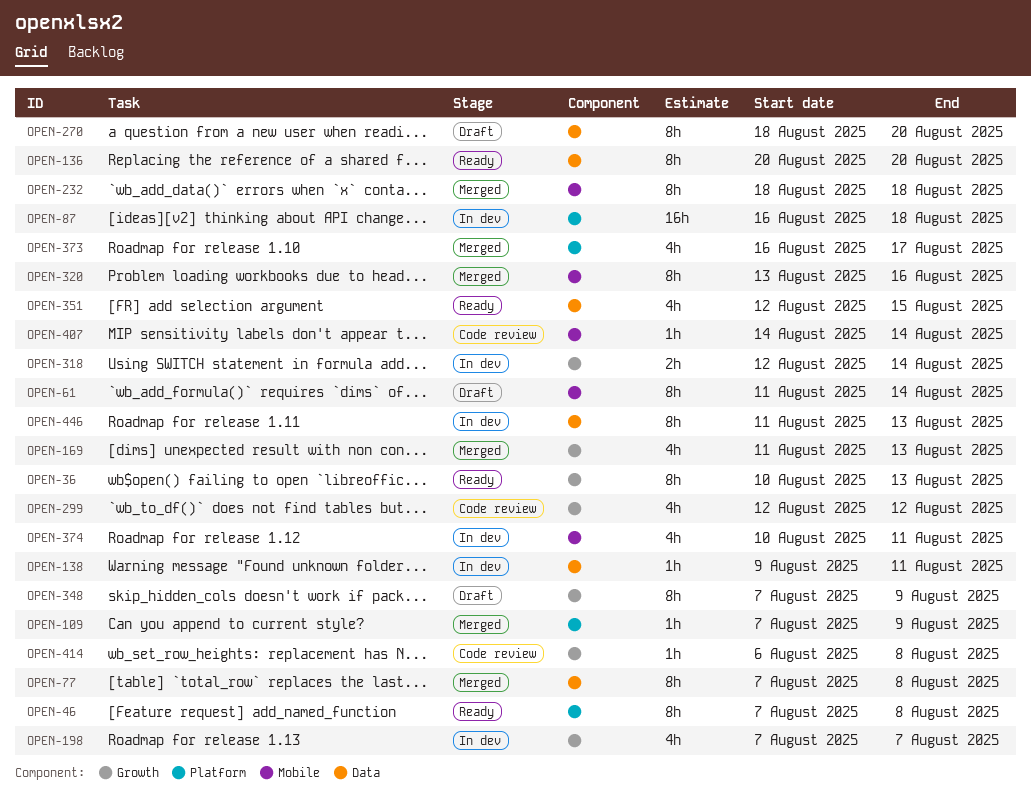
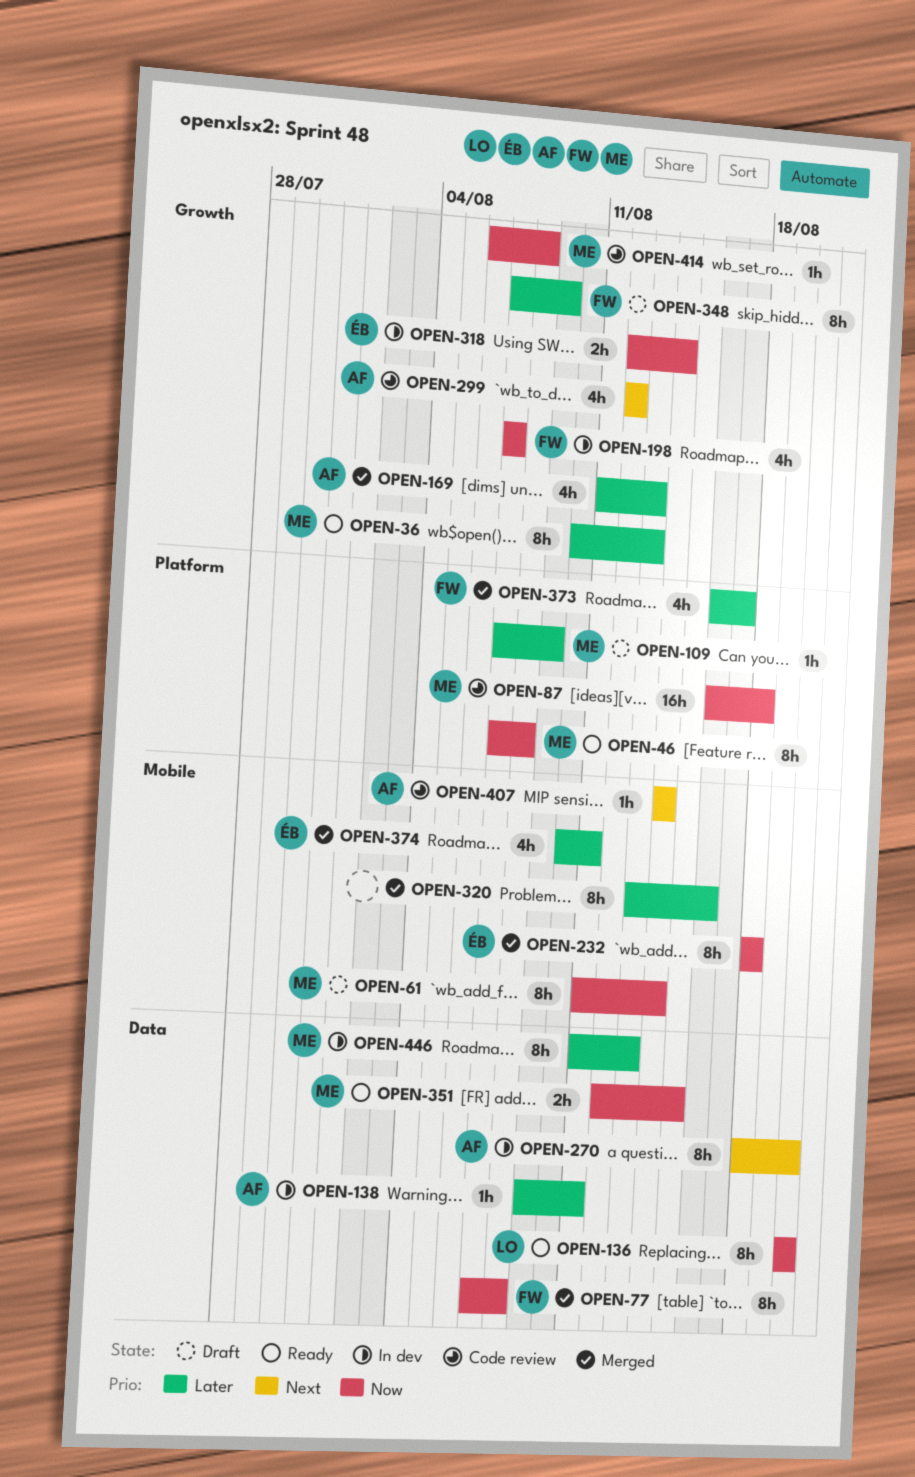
OPEN-87, status: In dev -> Code review
OPEN-109, status: Merged -> Draft
OPEN-270, status: Draft -> In dev
OPEN-351, estimate: 4h -> 2h
OPEN-374, status: In dev -> Merged

